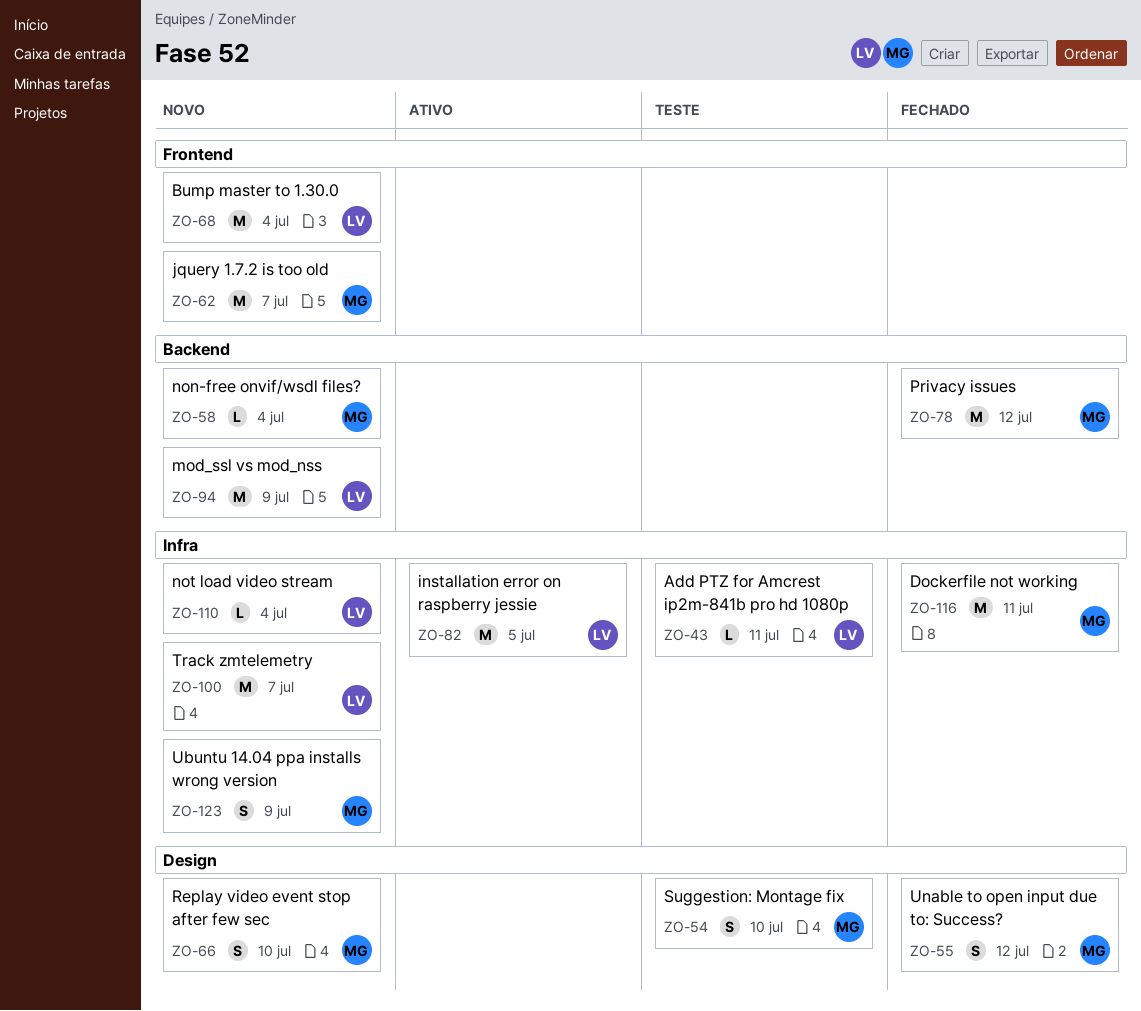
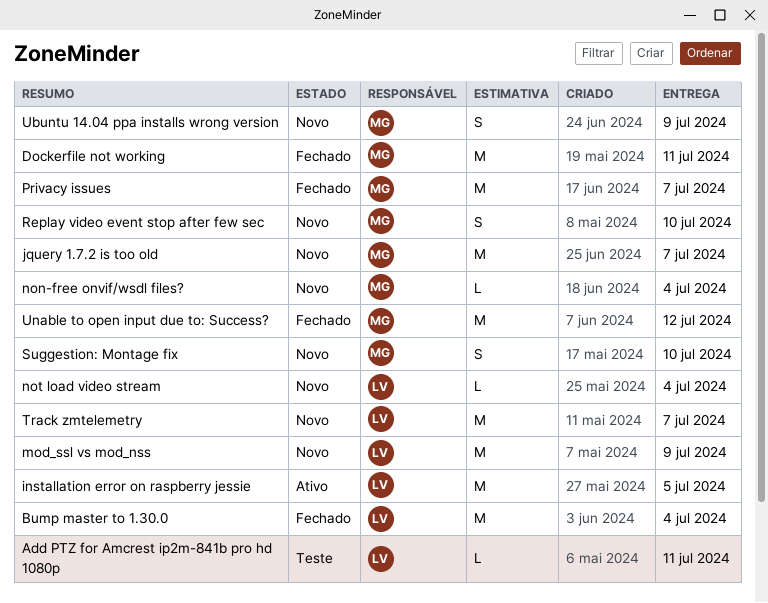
Bump master to 1.30.0, status: Novo -> Fechado
Privacy issues, due: Jul 12 -> Jul 7
Suggestion: Montage fix, status: Teste -> Novo
Unable to open input due to: Success?, estimate: S -> M

